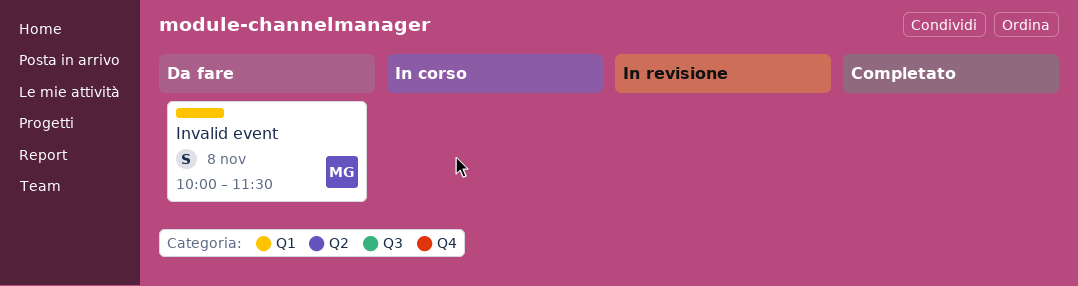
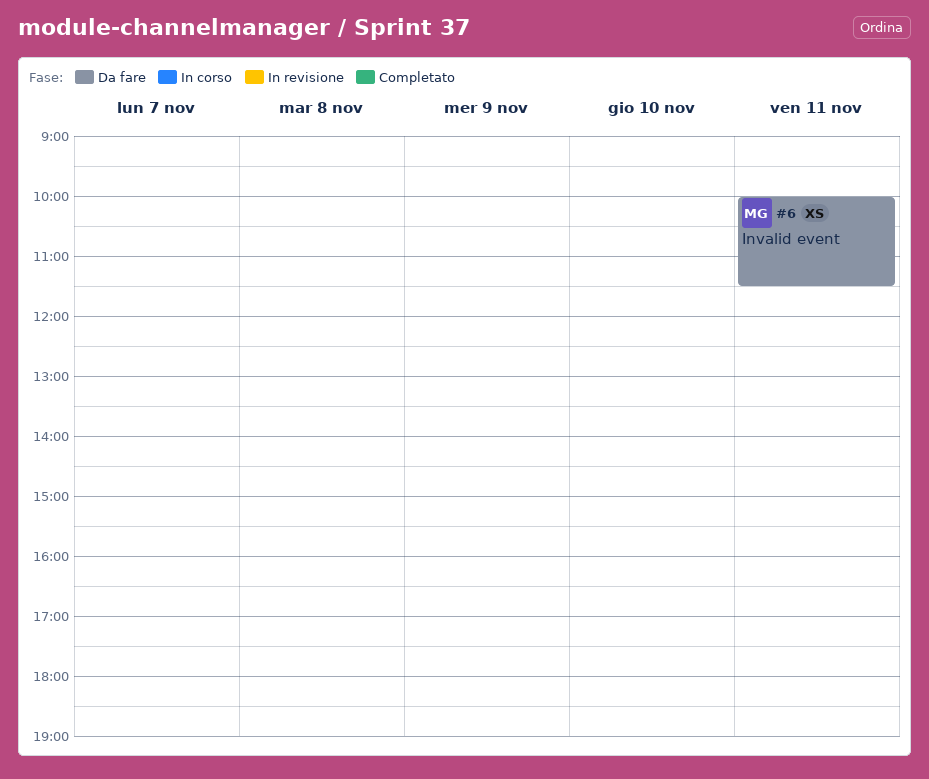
Invalid event, estimate: S -> XS
Invalid event, day: Nov 8 -> Nov 11

